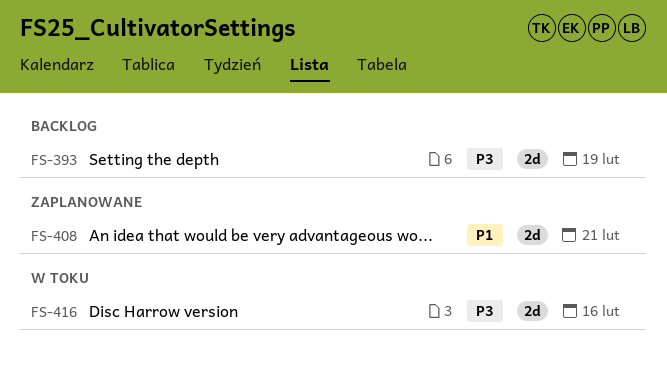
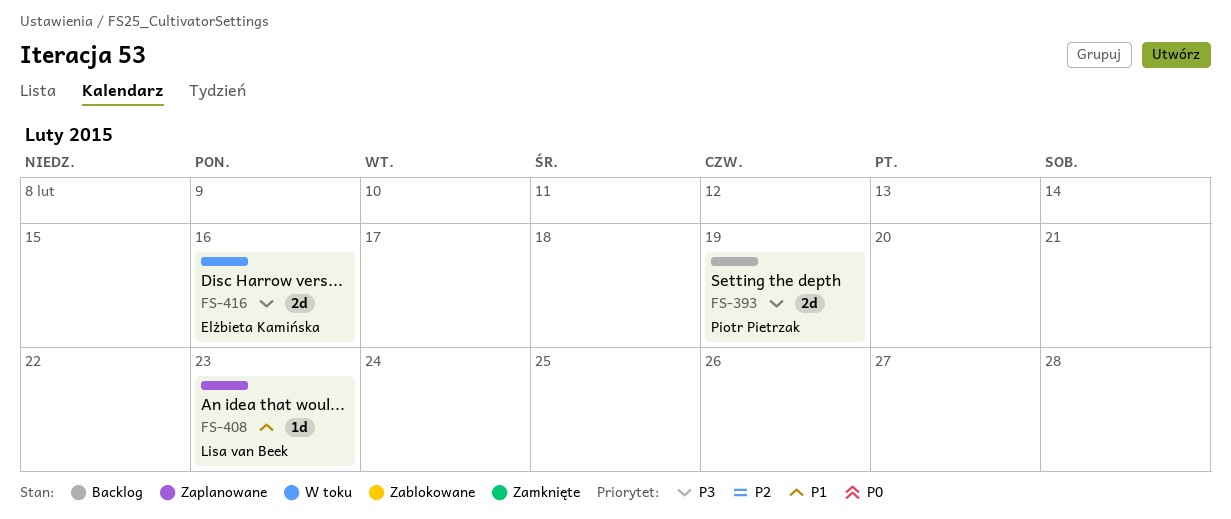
FS-408, estimate: 2d -> 1d
FS-408, due: Feb 21 -> Feb 23

